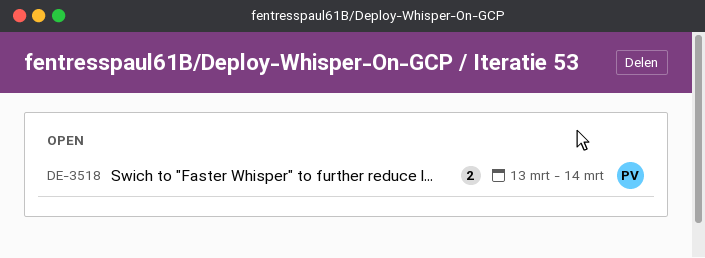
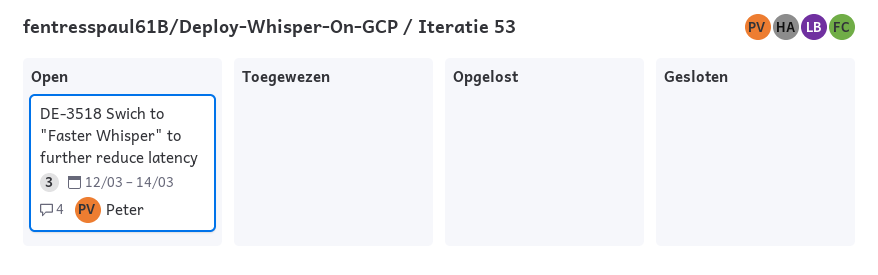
DE-3518, estimate: 2 -> 3
DE-3518, start: Mar 13 -> Mar 12

